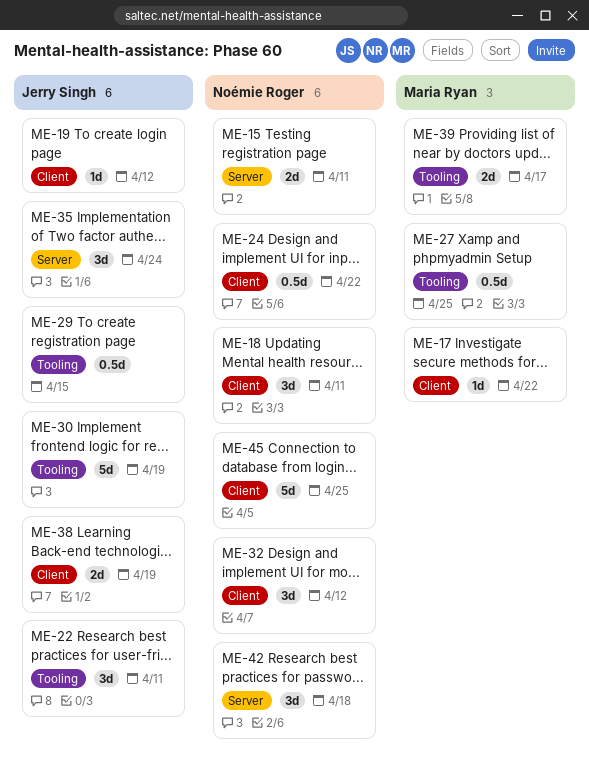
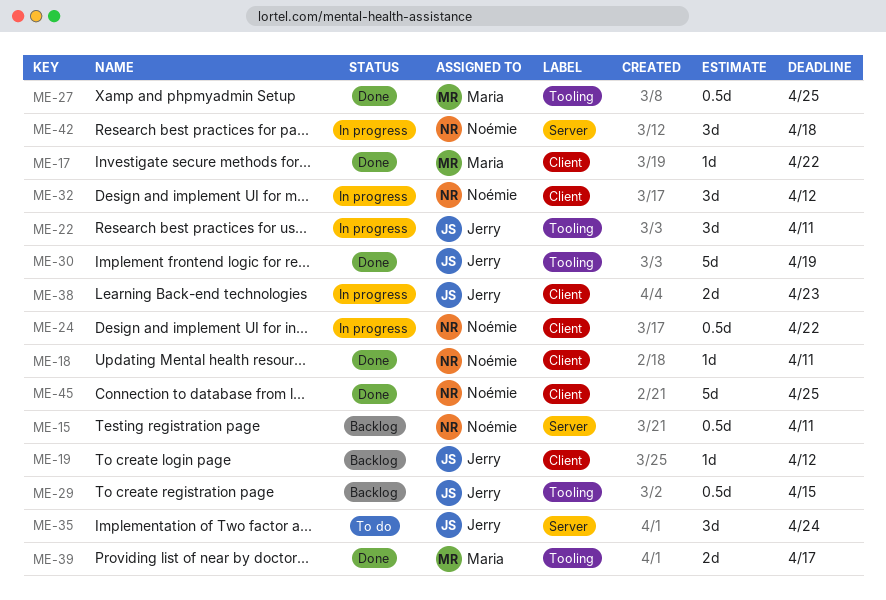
ME-15, estimate: 2d -> 0.5d
ME-18, estimate: 3d -> 1d
ME-38, due: Apr 19 -> Apr 23

